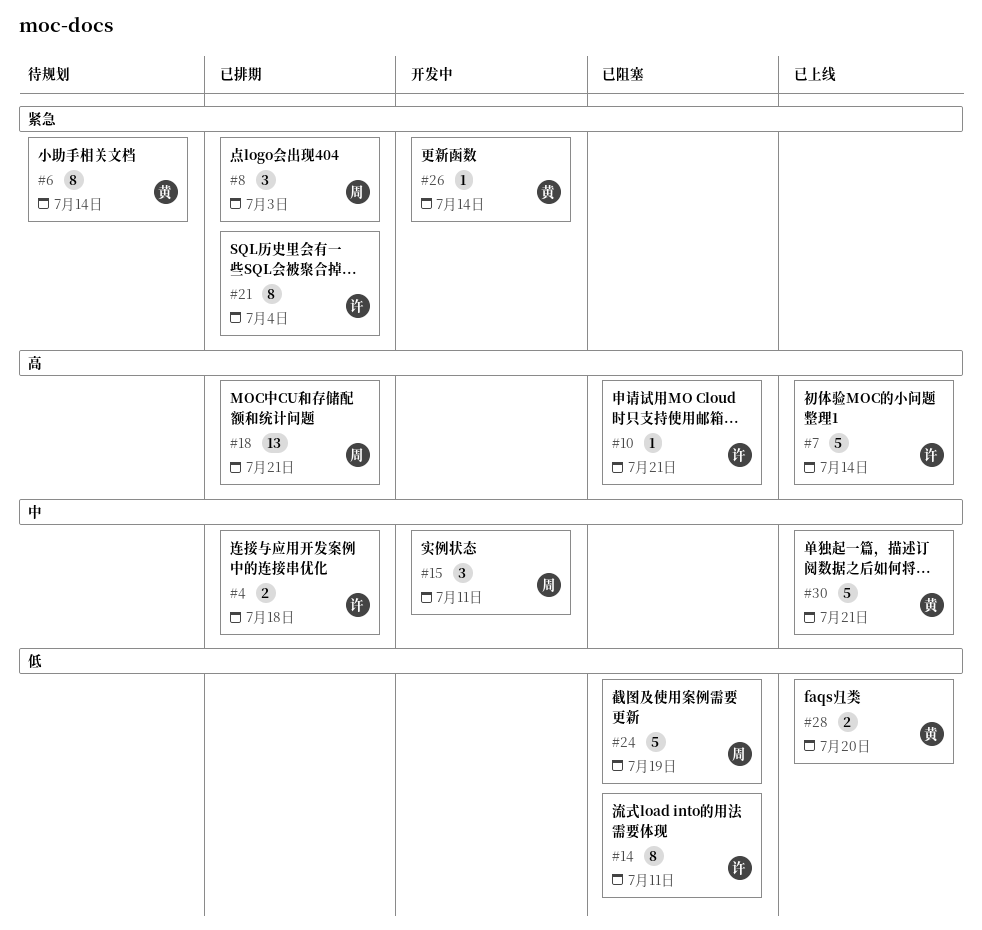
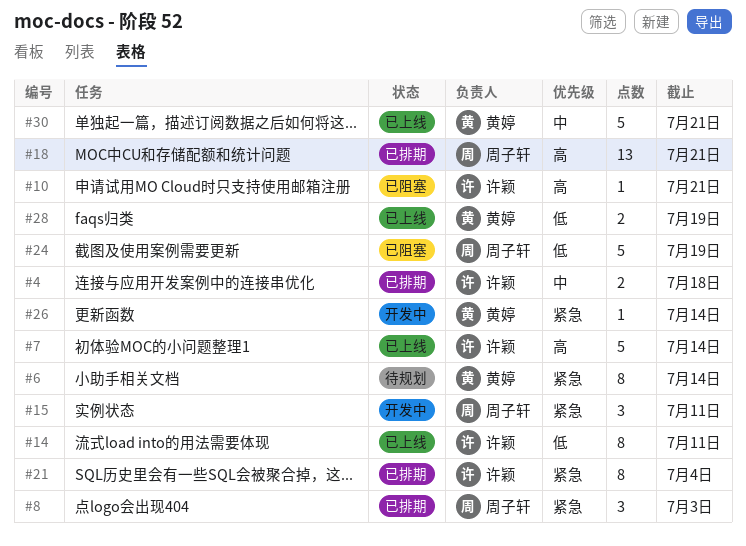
#14, status: 已阻塞 -> 已上线
#15, priority: 中 -> 紧急
#28, due: Jul 20 -> Jul 19

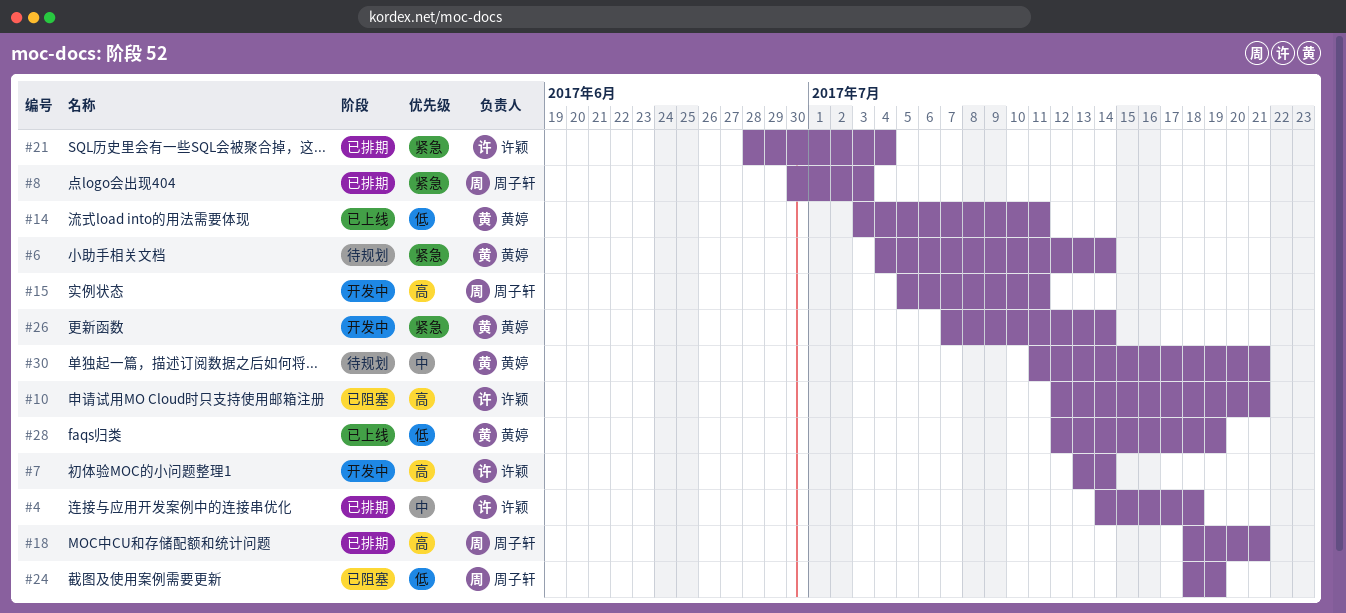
#7, status: 已上线 -> 开发中
#14, owner: 许颖 -> 黄婷
#15, priority: 紧急 -> 高
#30, status: 已上线 -> 待规划

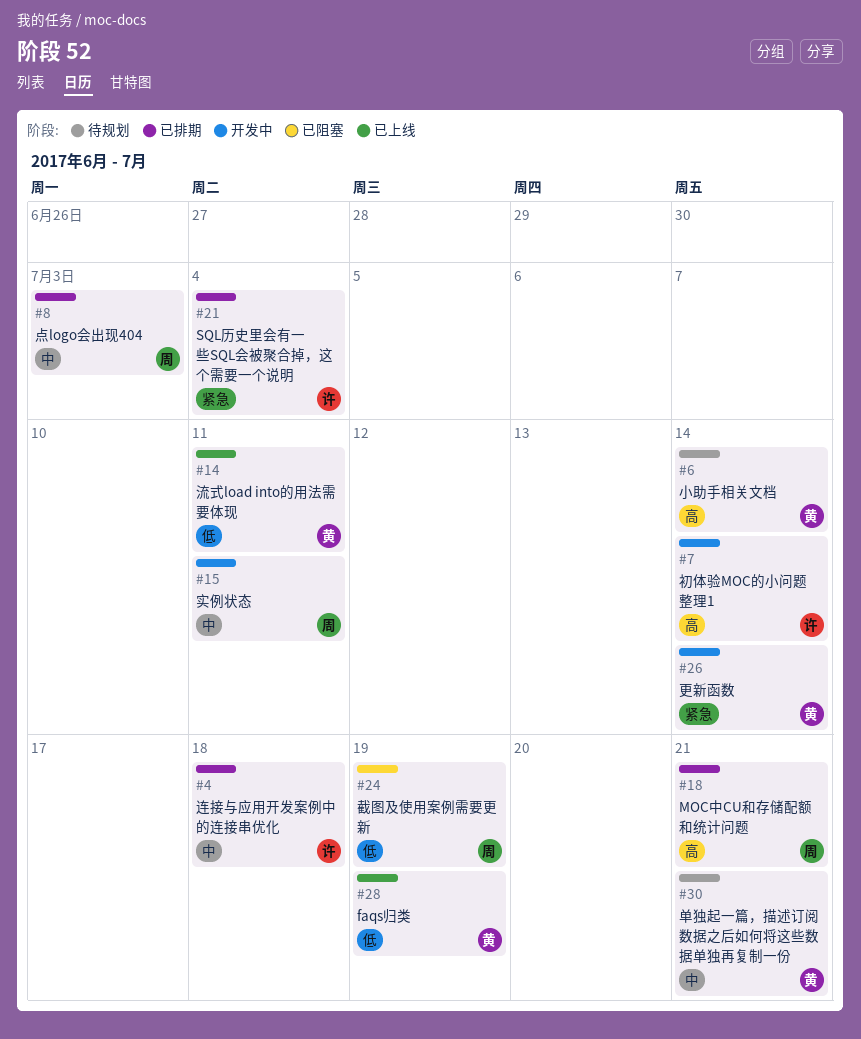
#6, priority: 紧急 -> 高
#8, priority: 紧急 -> 中
#10: present -> none
#15, priority: 高 -> 中

